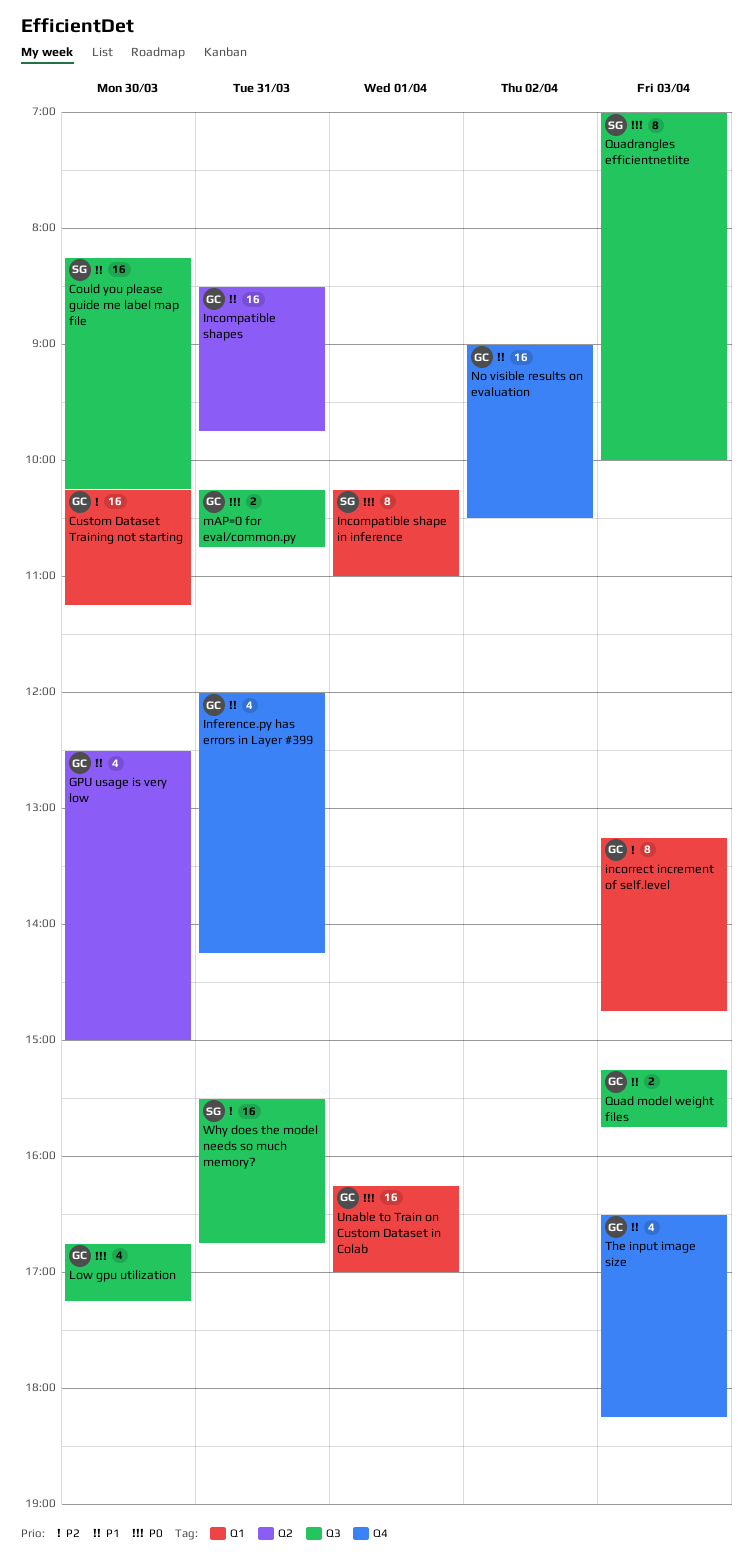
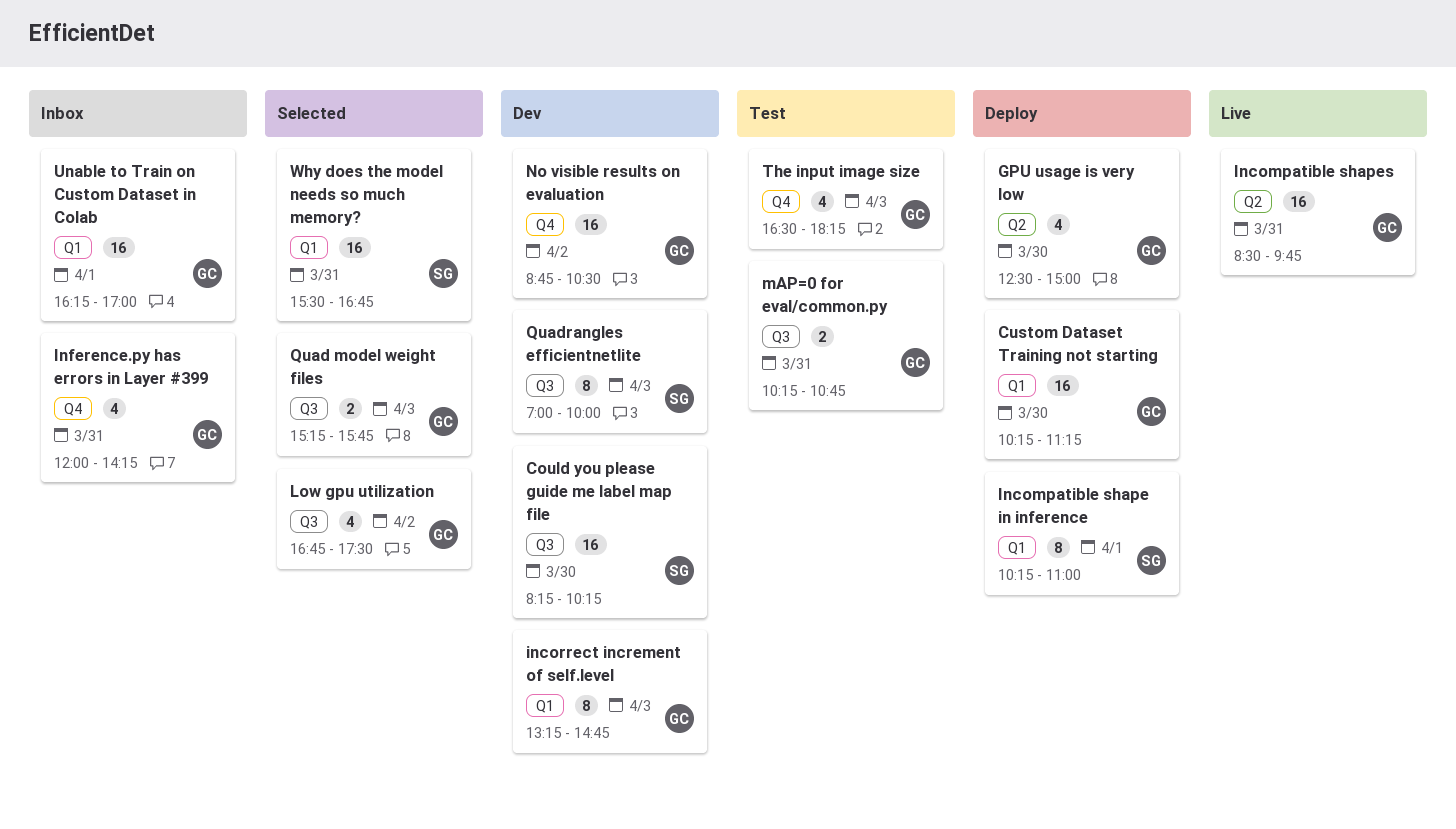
Low gpu utilization, day: Mar 30 -> Apr 2
Low gpu utilization, ends: 17:15 -> 17:30
No visible results on evaluation, begins: 09:00 -> 08:45
Why does the model needs so much memory?, label: Q3 -> Q1

